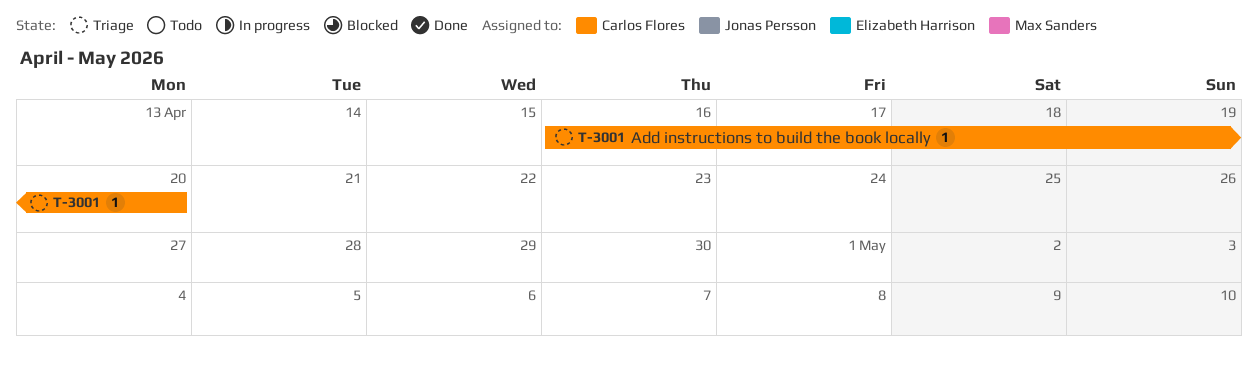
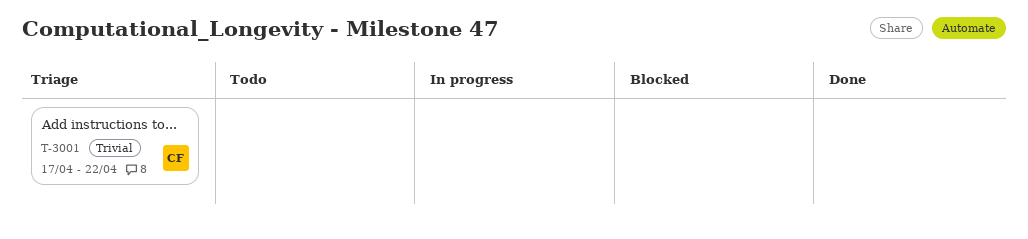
T-3001, start: Apr 16 -> Apr 17
T-3001, due: Apr 20 -> Apr 22

